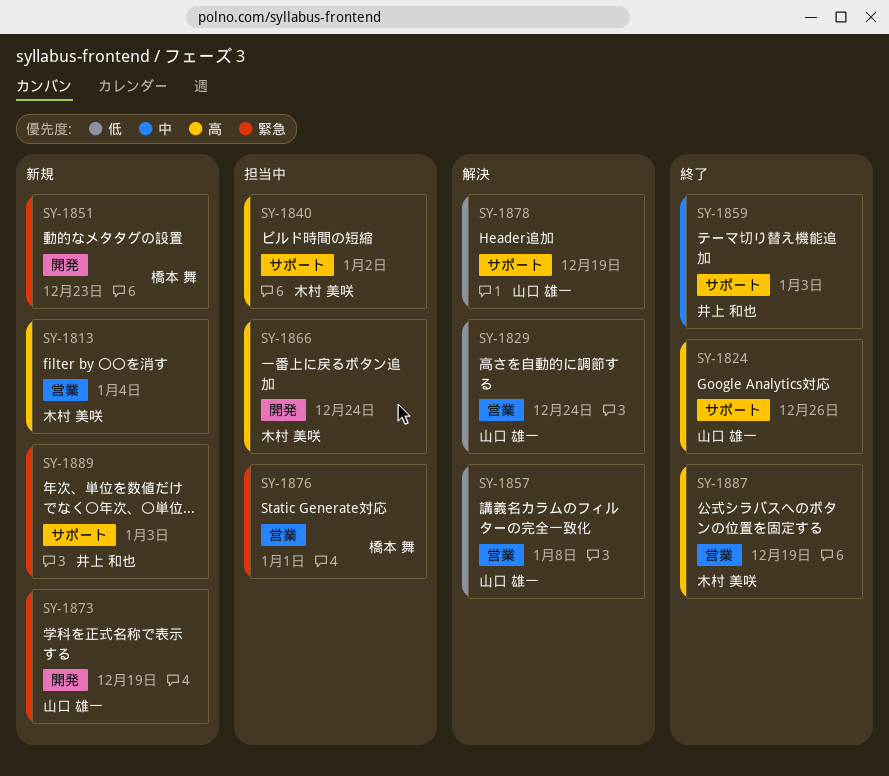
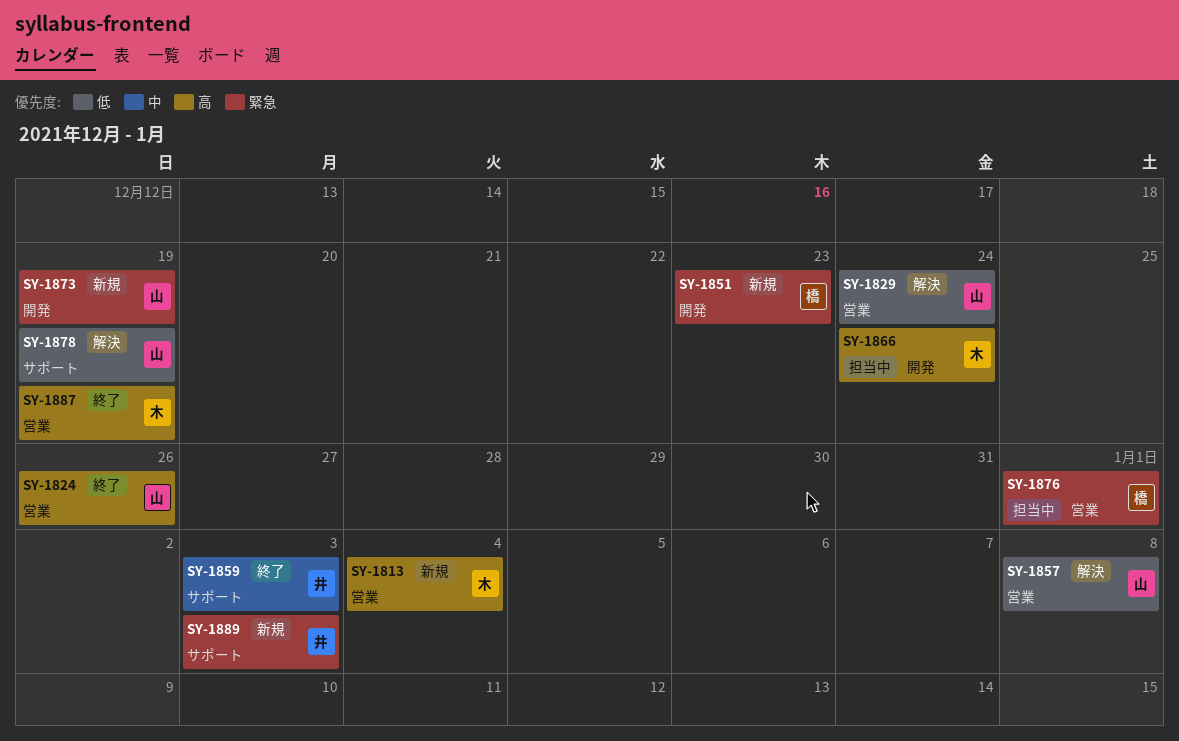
SY-1824, label: サポート -> 営業
SY-1840: present -> none

